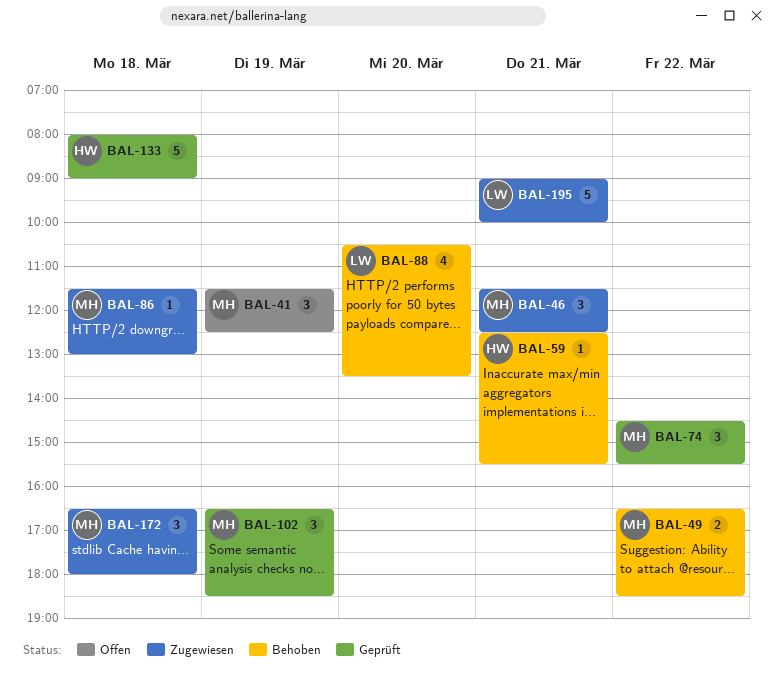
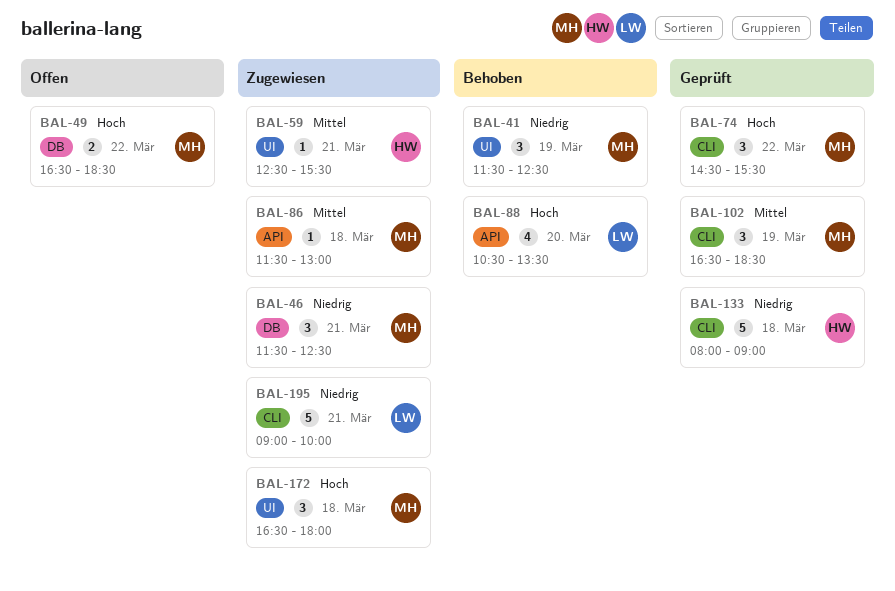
BAL-41, status: Offen -> Behoben
BAL-49, status: Behoben -> Offen
BAL-59, status: Behoben -> Zugewiesen

